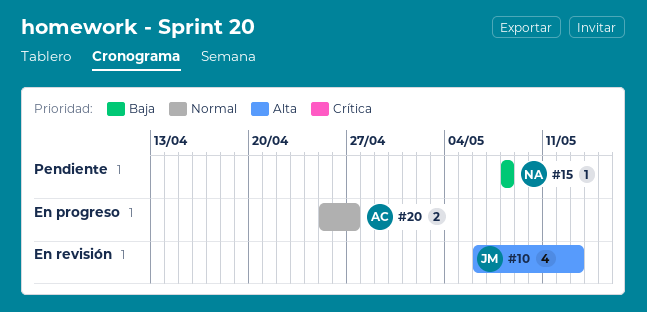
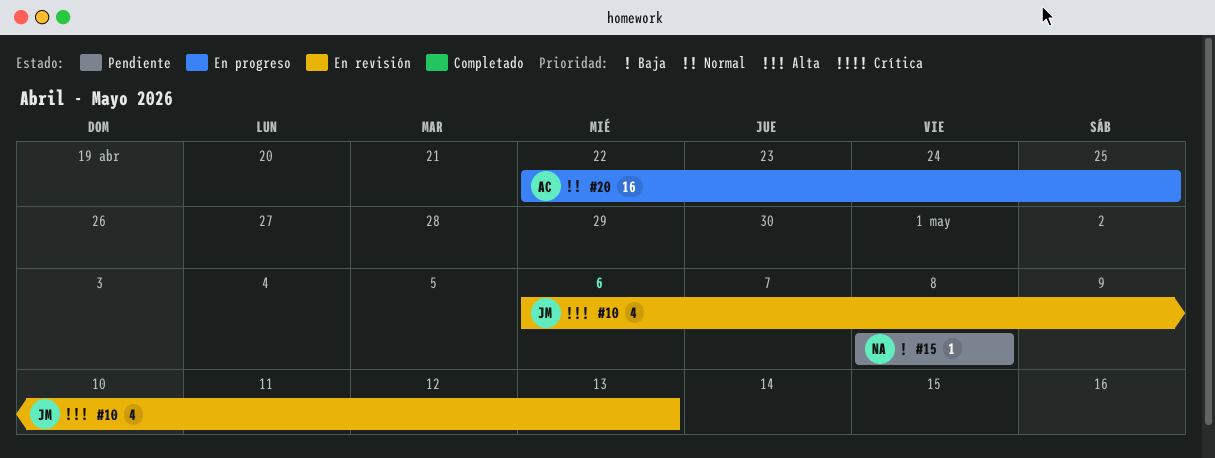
#20, estimate: 2 -> 16
#20, start: Apr 25 -> Apr 22
#20, due: Apr 27 -> Apr 25

